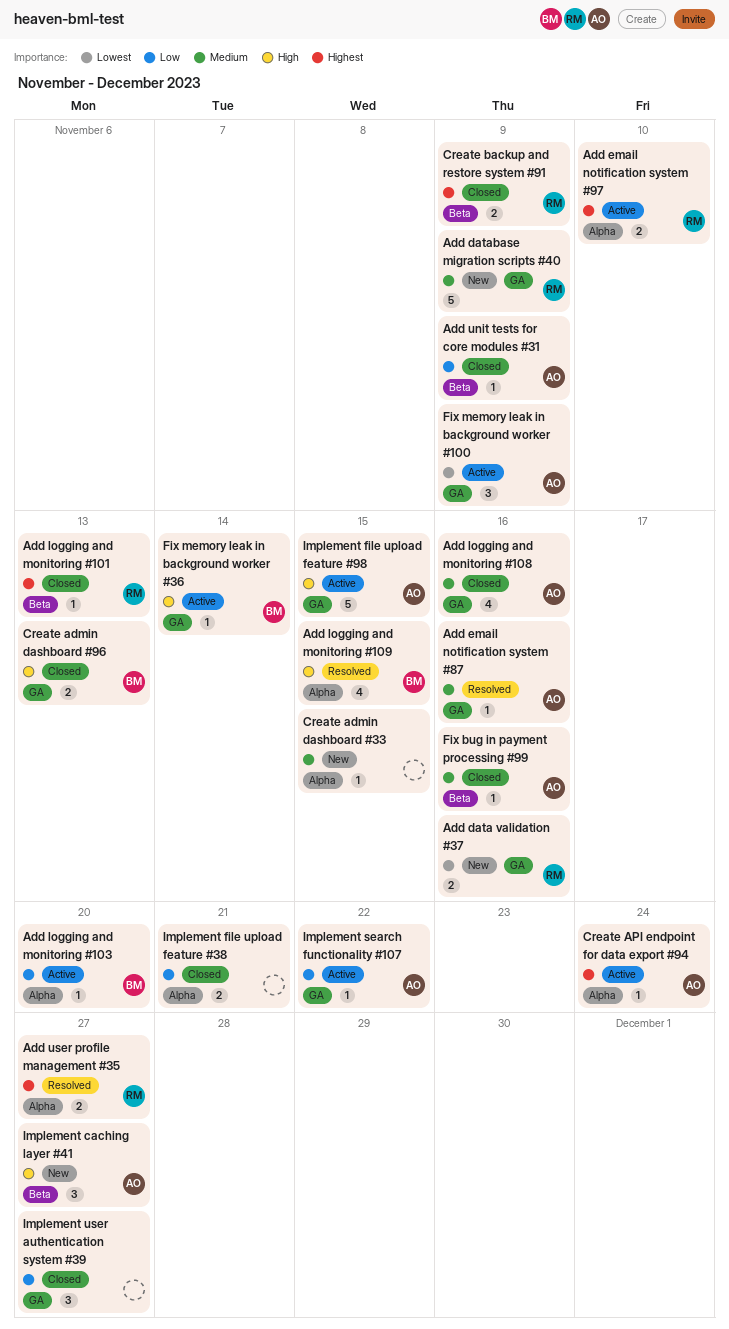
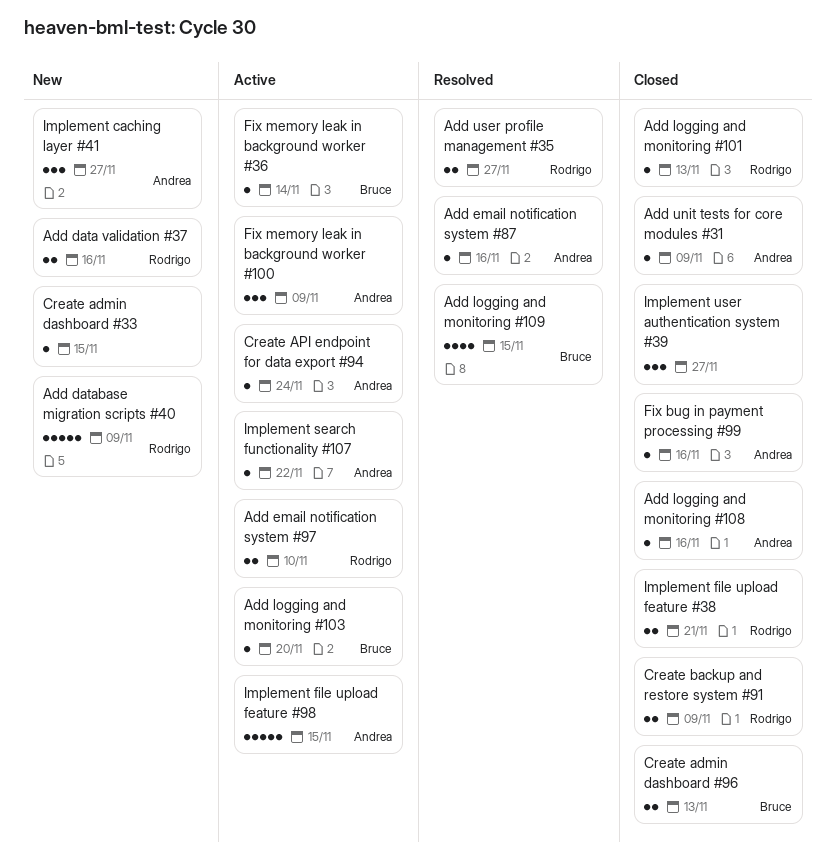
Add logging and monitoring #108, estimate: 4 -> 1
Implement file upload feature #38, owner: none -> Rodrigo

